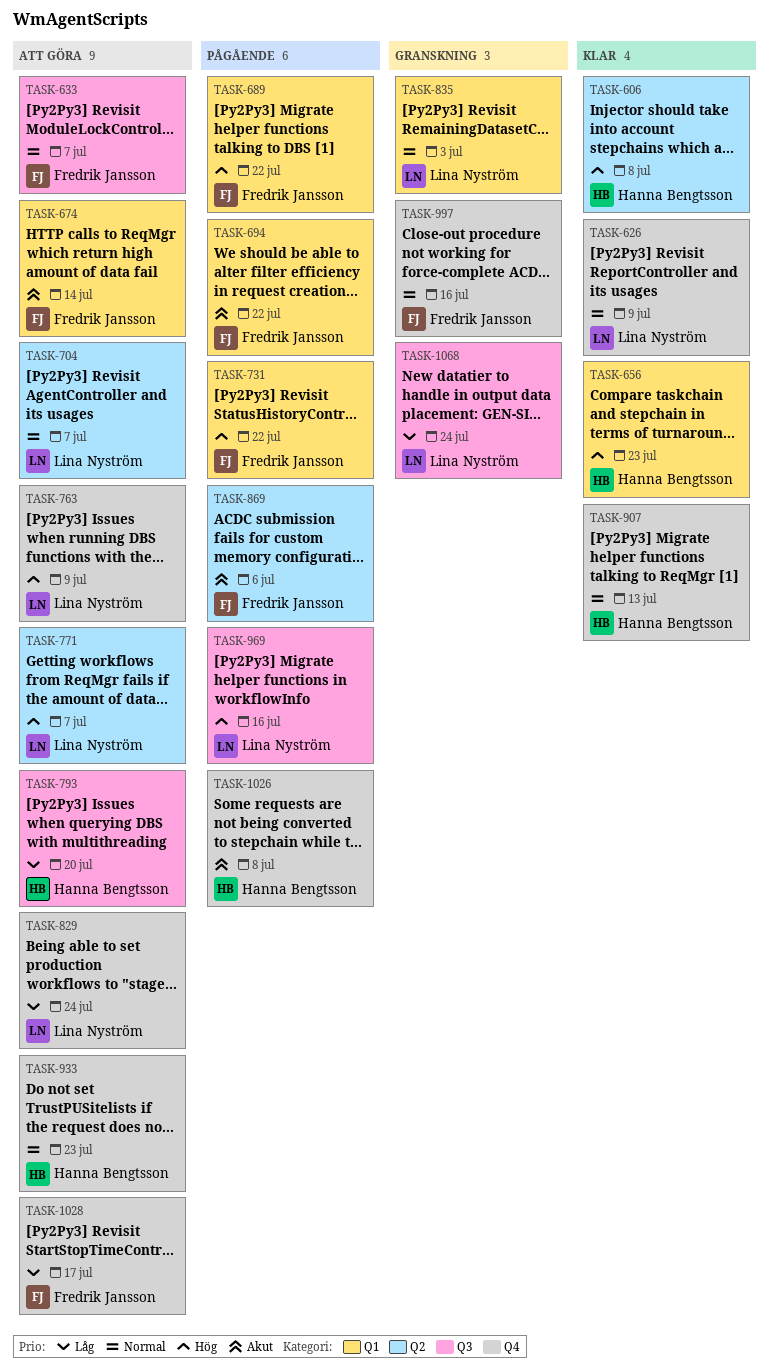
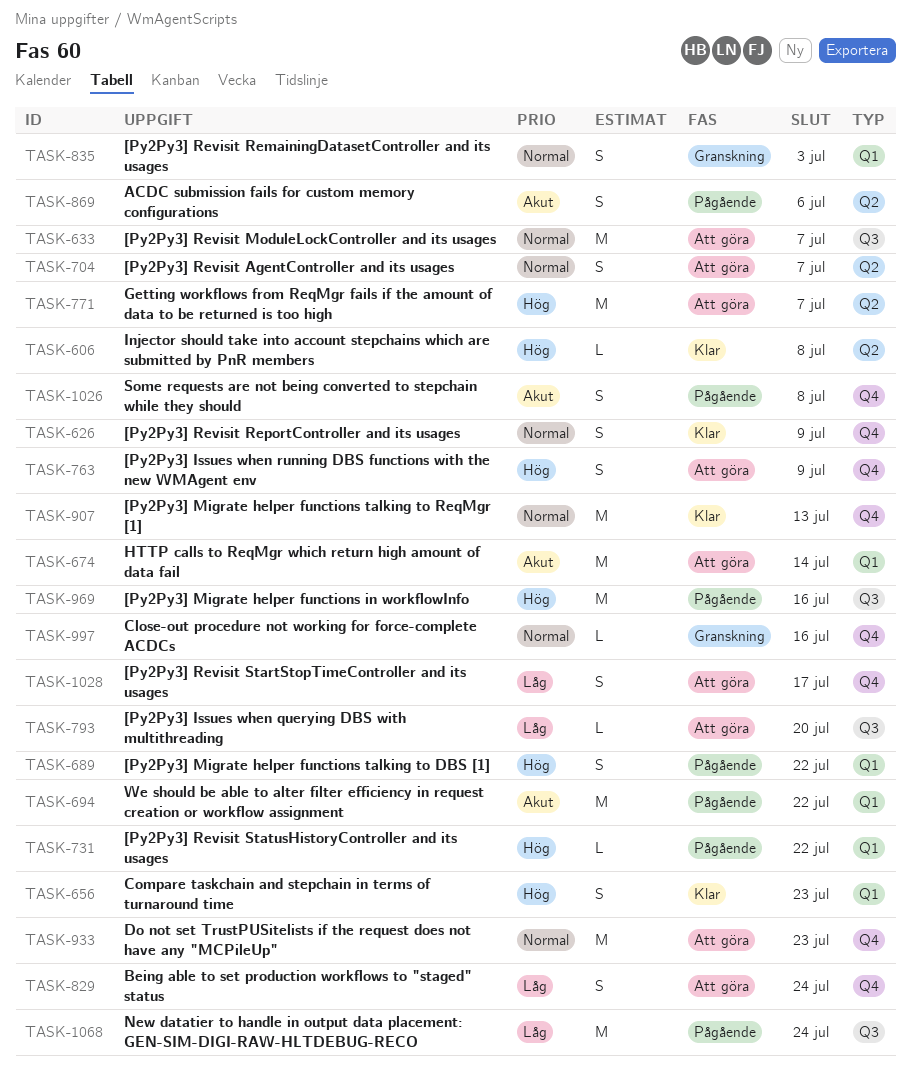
TASK-1068, status: Granskning -> Pågående

